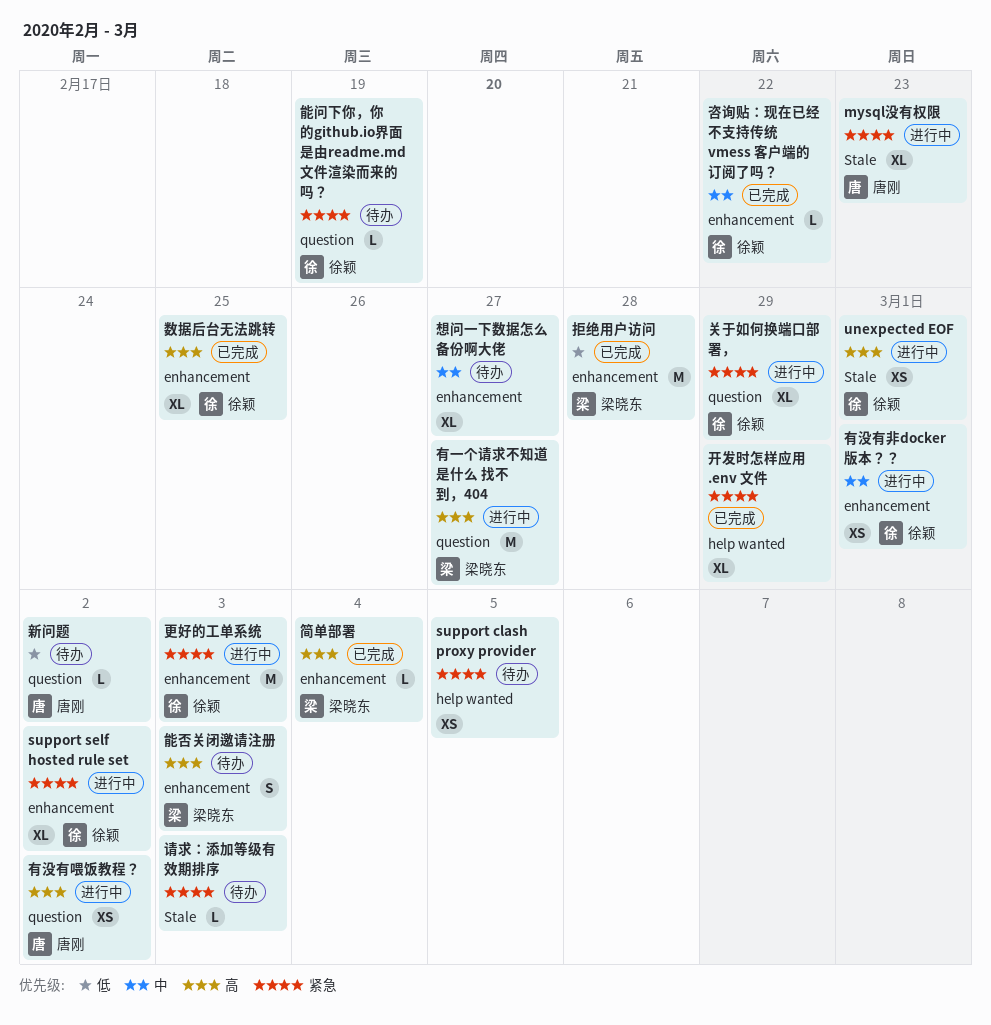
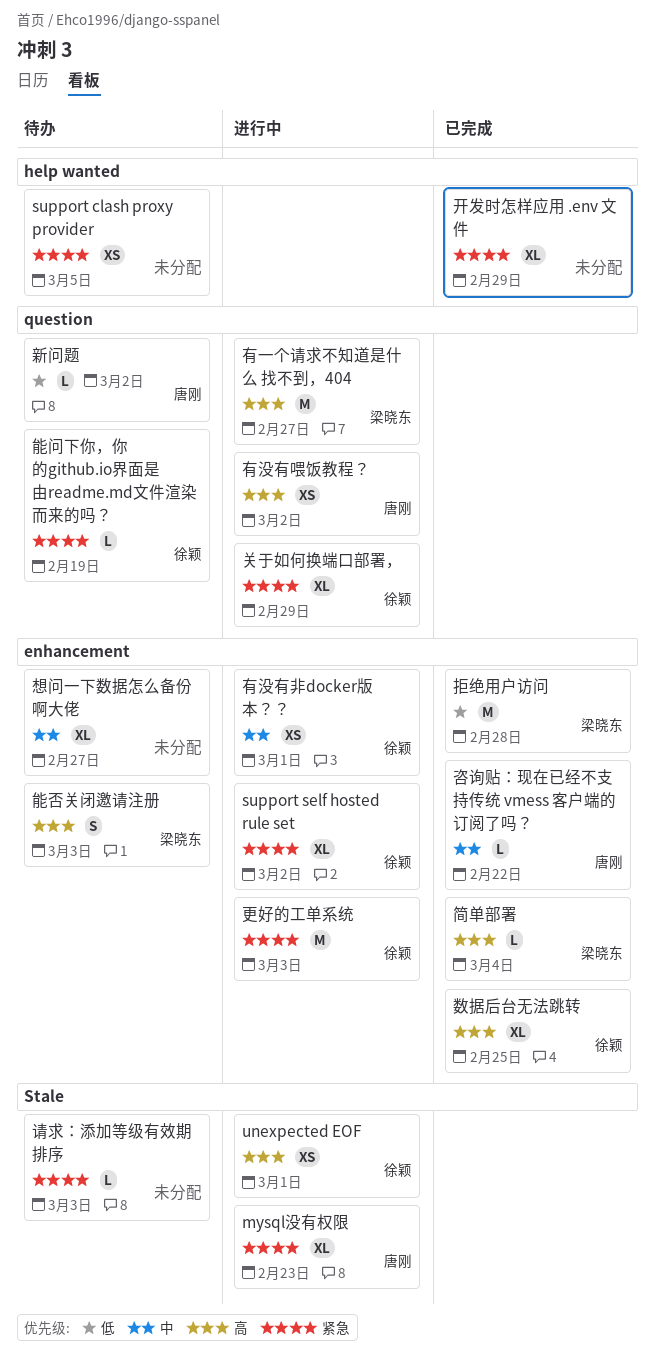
咨询贴：现在已经不支持传统 vmess 客户端的订阅了吗？, owner: 徐颖 -> 唐刚

